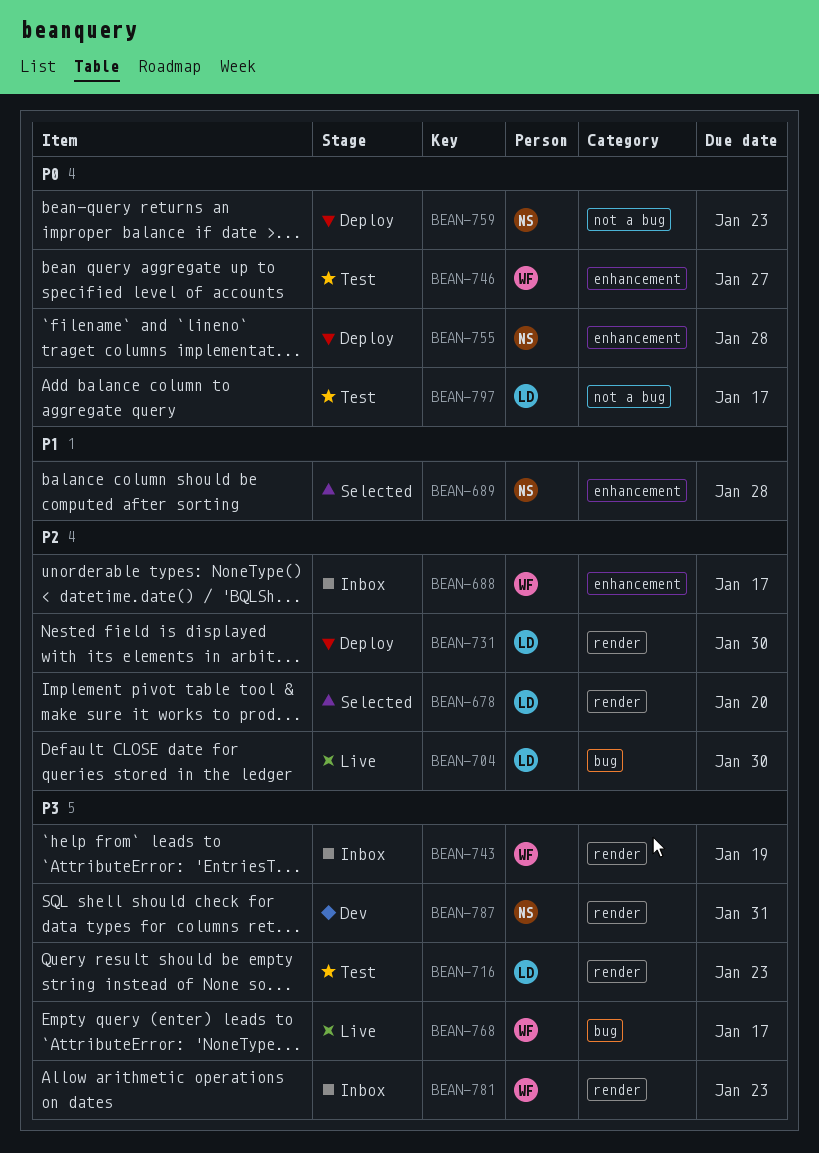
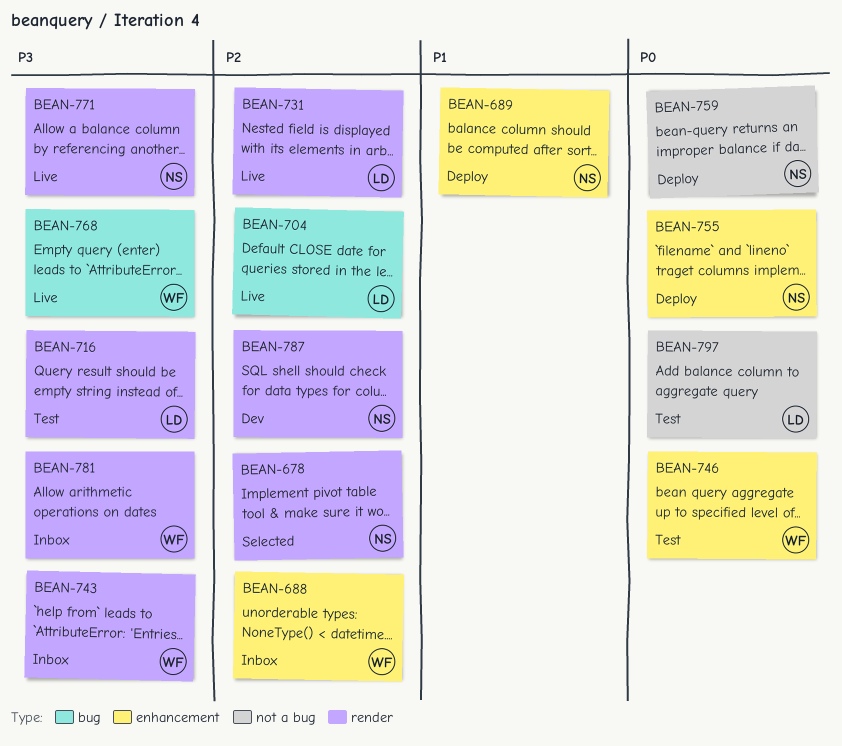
BEAN-678, owner: LD -> NS
BEAN-689, status: Selected -> Deploy
BEAN-731, status: Deploy -> Live
BEAN-771: none -> present
BEAN-787, priority: P3 -> P2

